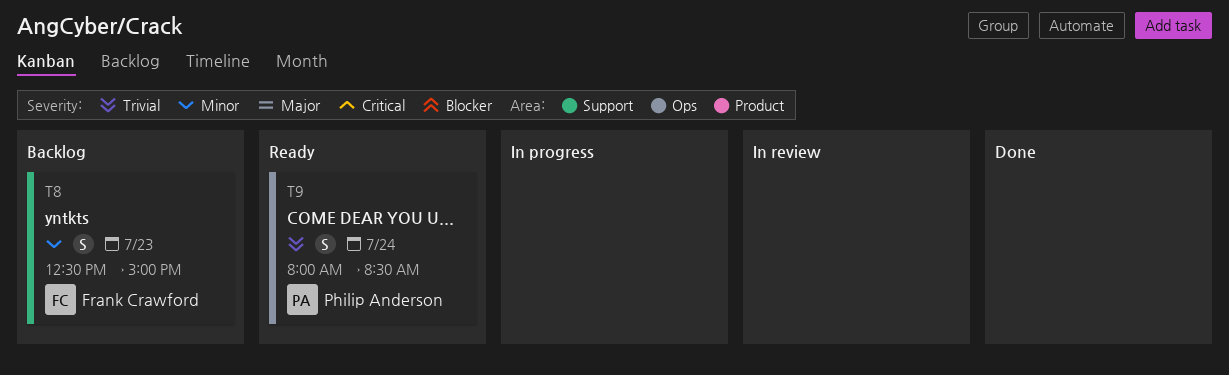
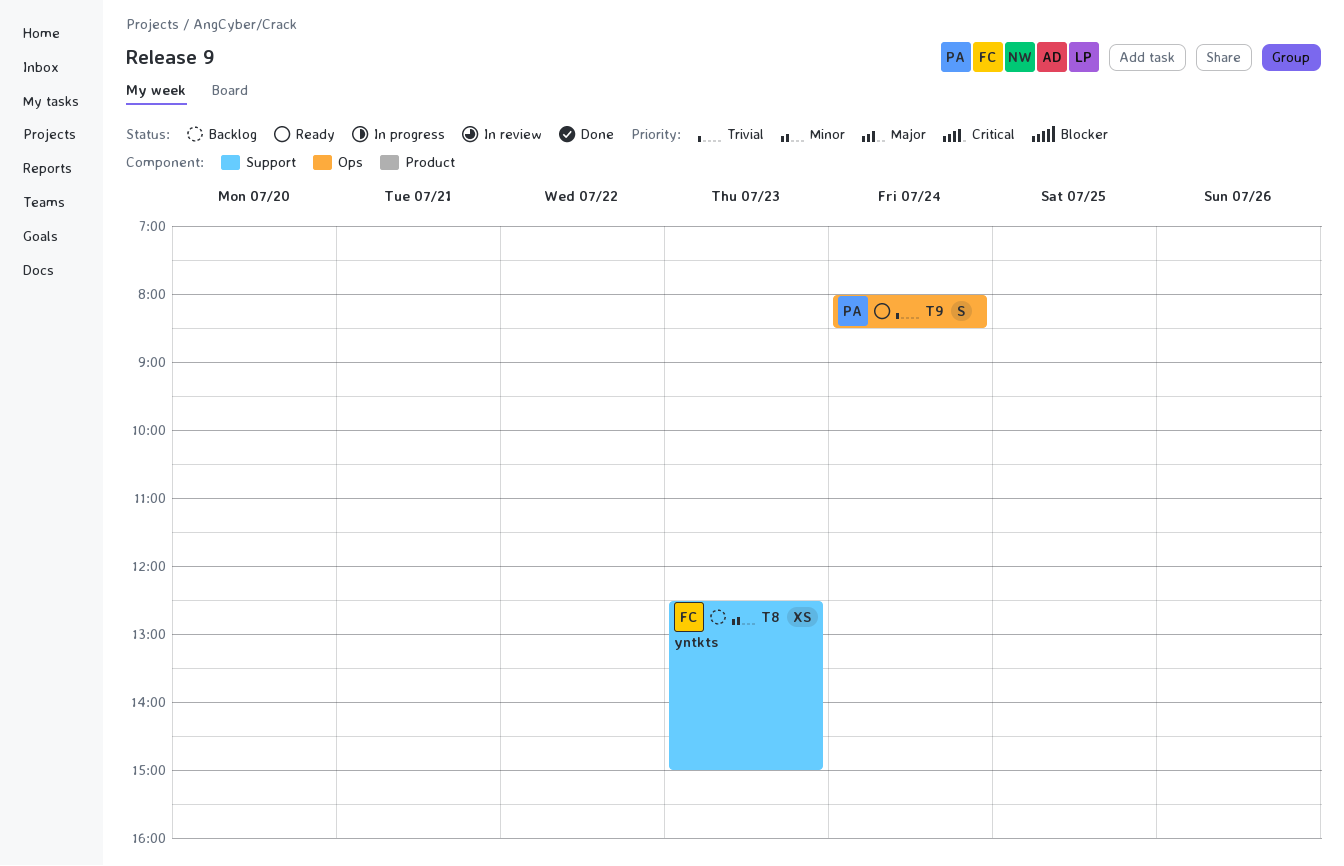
T8, estimate: S -> XS

